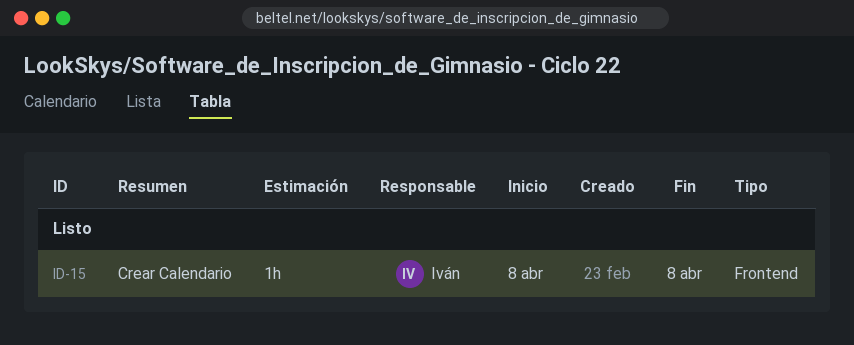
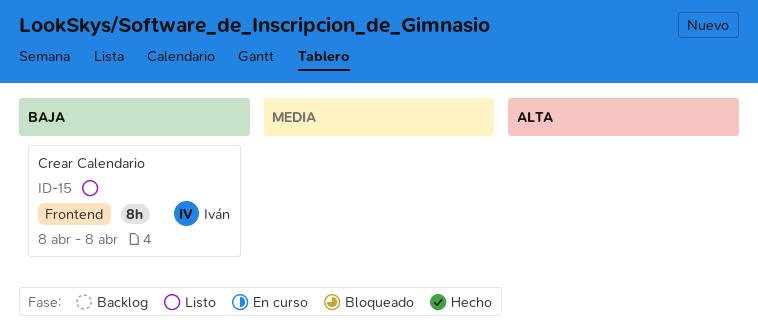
ID-15, estimate: 1h -> 8h

